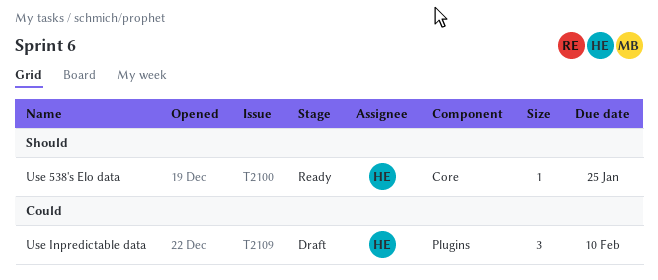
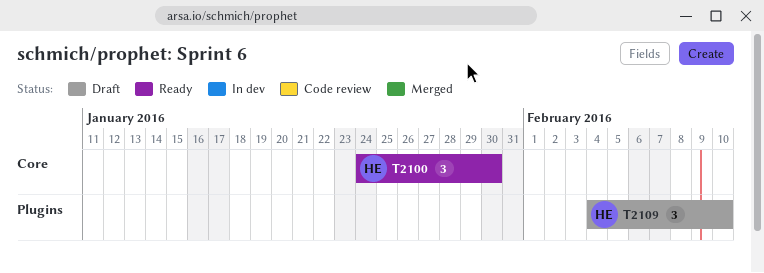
T2100, estimate: 1 -> 3
T2100, due: Jan 25 -> Jan 30

